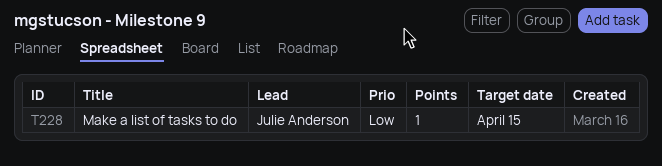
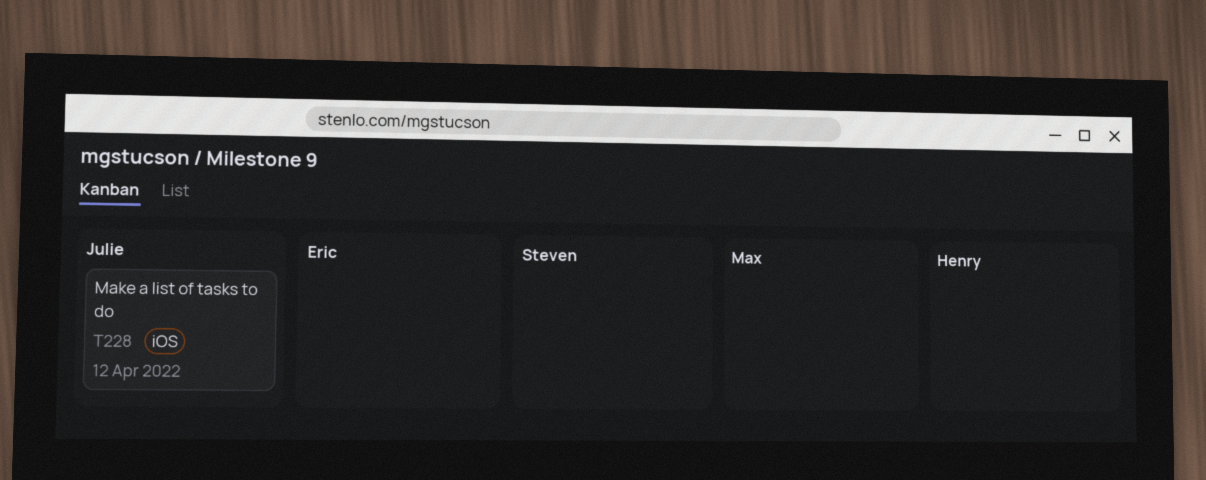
T228, due: Apr 15 -> Apr 12

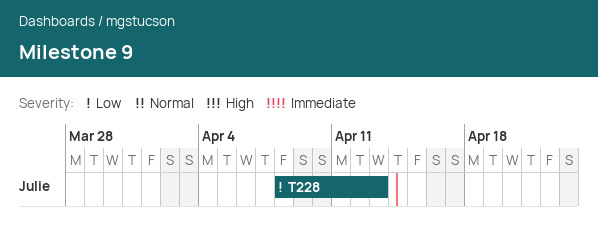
T228, due: Apr 12 -> Apr 13

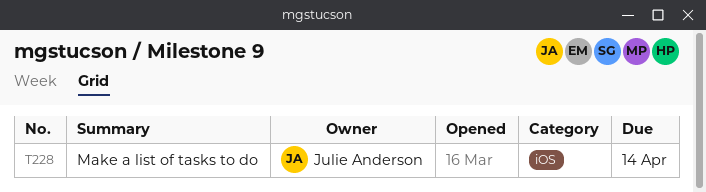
T228, due: Apr 13 -> Apr 14

